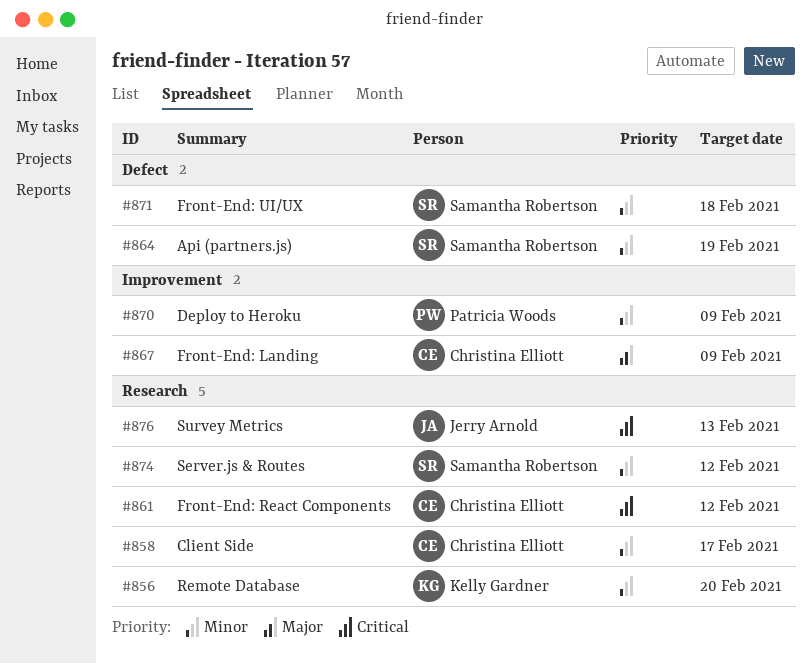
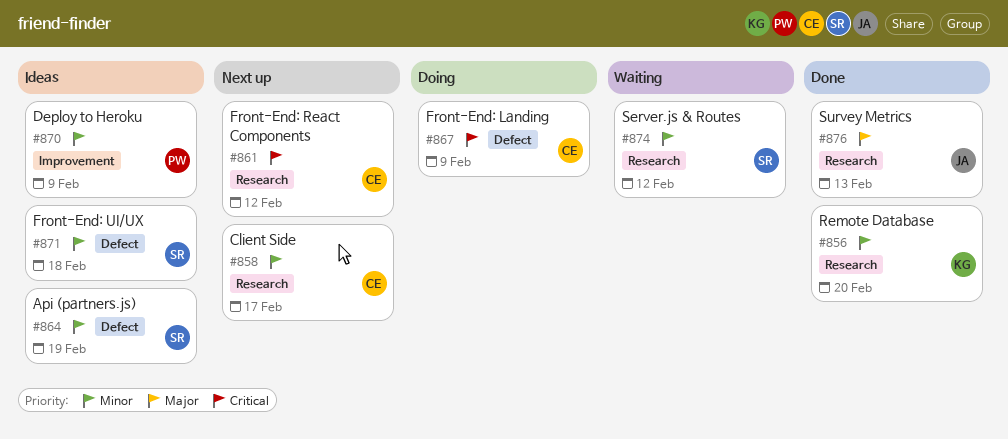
#867, priority: Major -> Critical
#867, label: Improvement -> Defect
#876, priority: Critical -> Major

